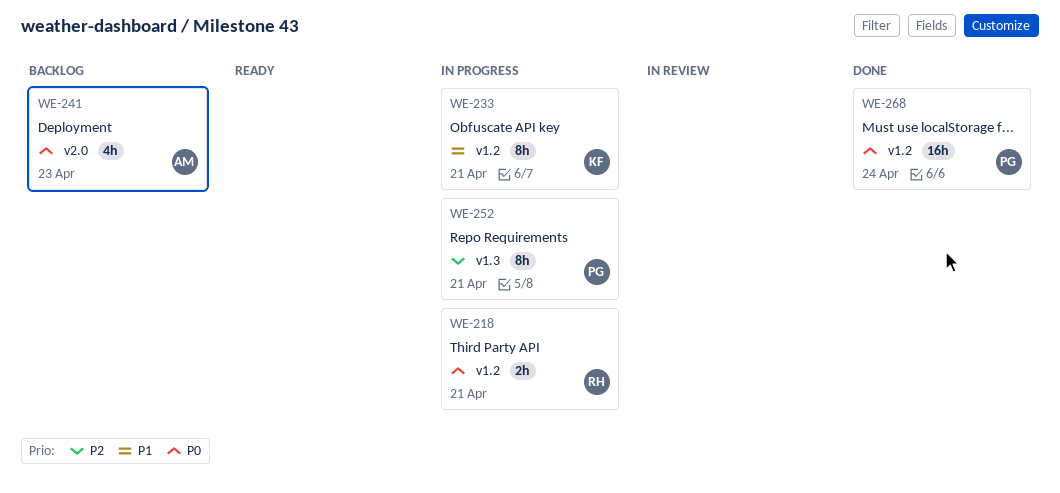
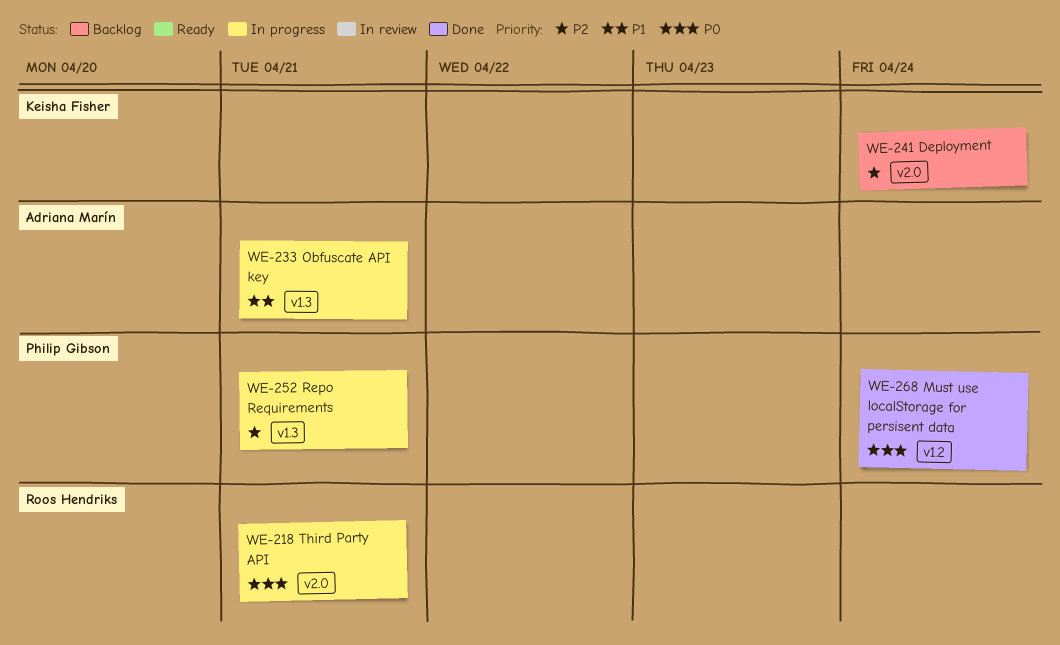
WE-218, label: v1.2 -> v2.0
WE-233, owner: Keisha Fisher -> Adriana Marín
WE-233, label: v1.2 -> v1.3
WE-241, owner: Adriana Marín -> Keisha Fisher
WE-241, priority: P0 -> P2
WE-241, due: Apr 23 -> Apr 24

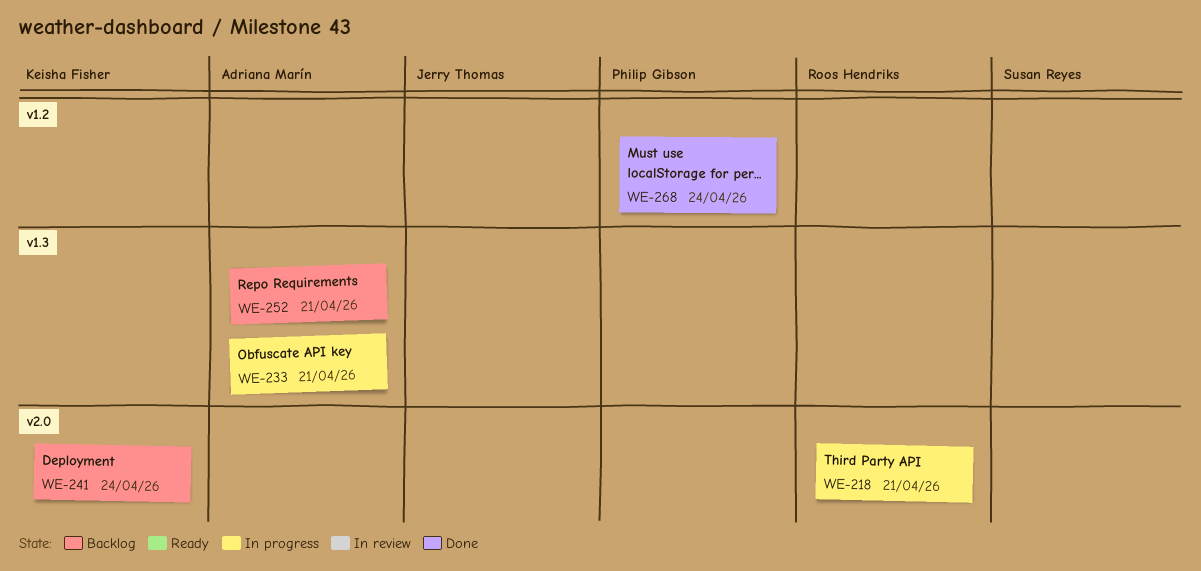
WE-252, status: In progress -> Backlog
WE-252, owner: Philip Gibson -> Adriana Marín

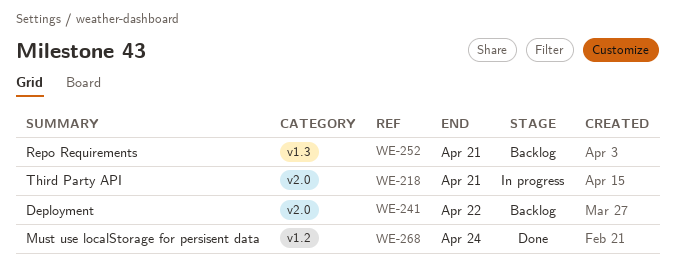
WE-233: present -> none
WE-241, due: Apr 24 -> Apr 22

